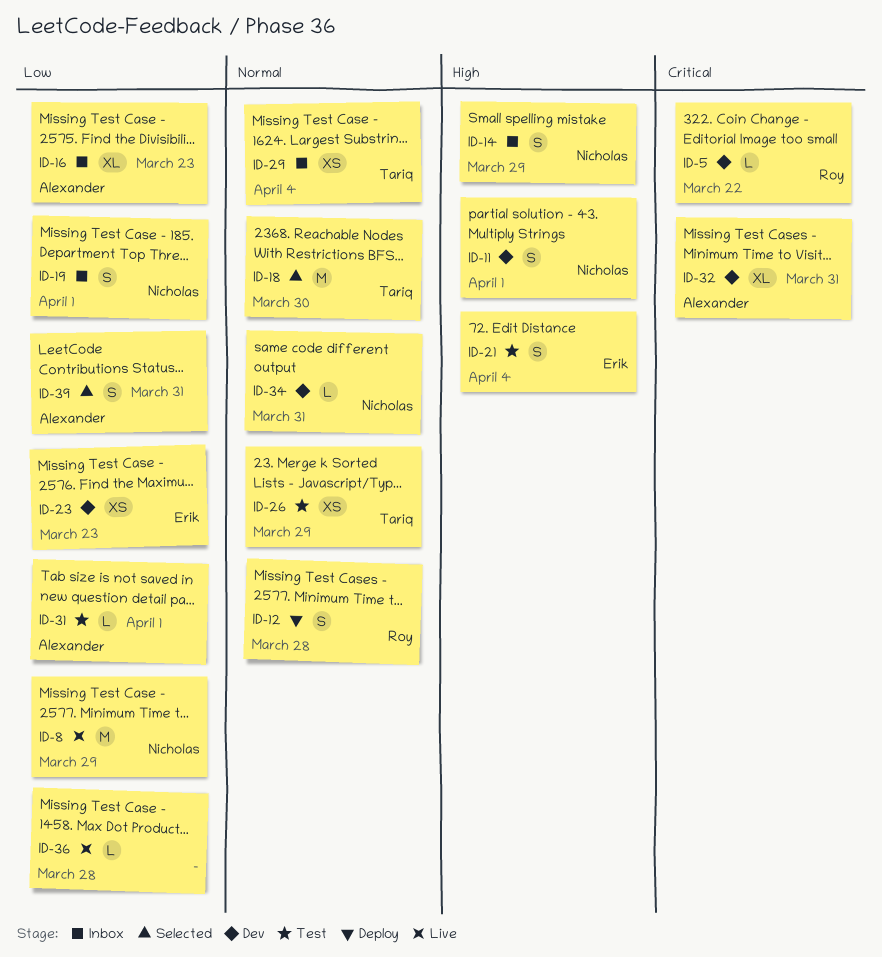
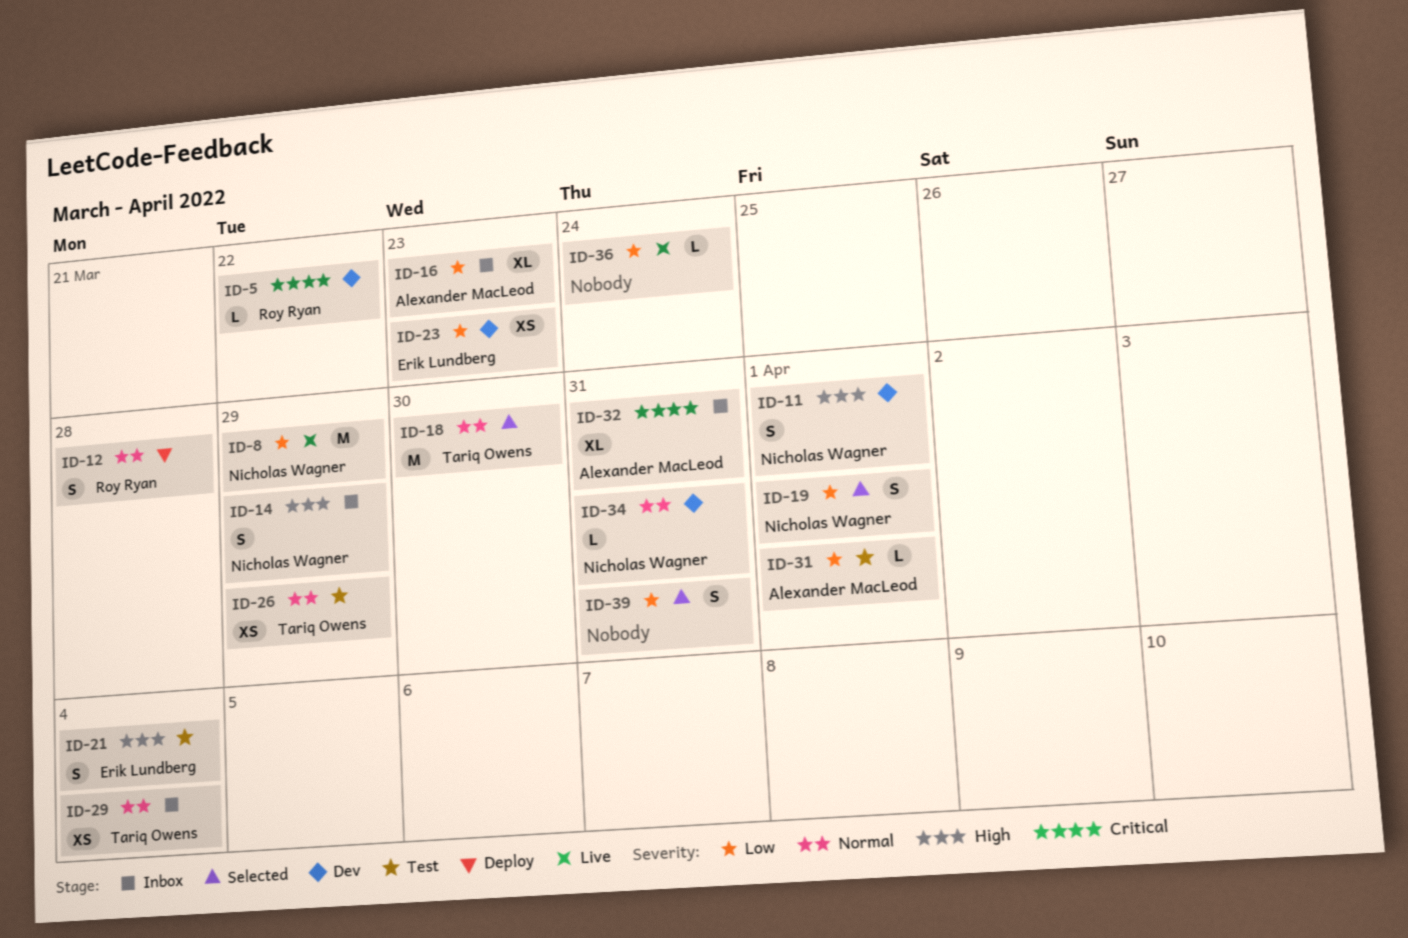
ID-19, status: Inbox -> Selected
ID-32, status: Dev -> Inbox
ID-36, due: Mar 28 -> Mar 24
ID-39, owner: Alexander MacLeod -> none

